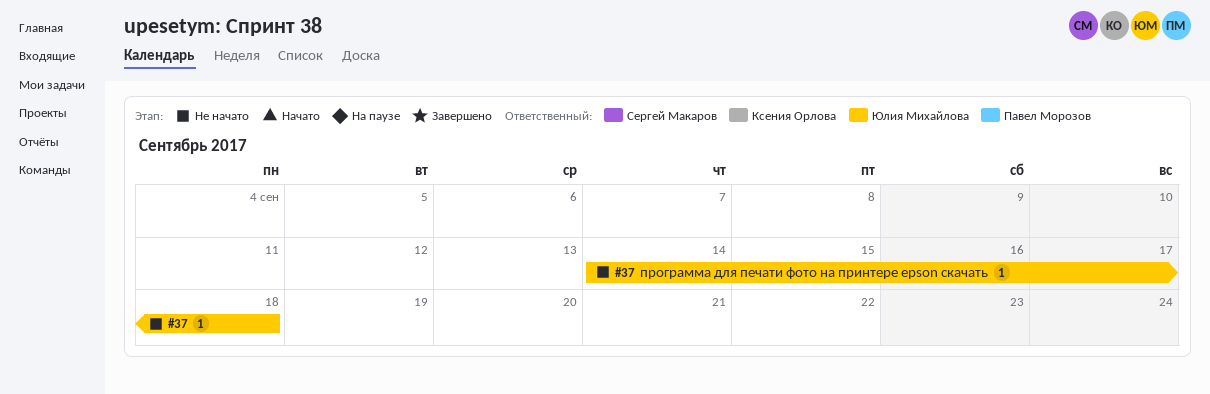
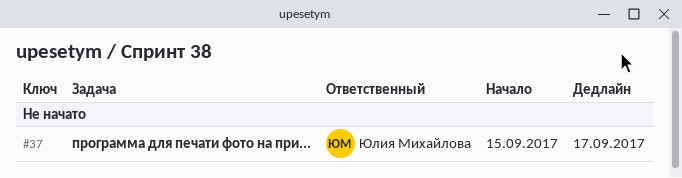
#37, start: Sep 14 -> Sep 15
#37, due: Sep 18 -> Sep 17

